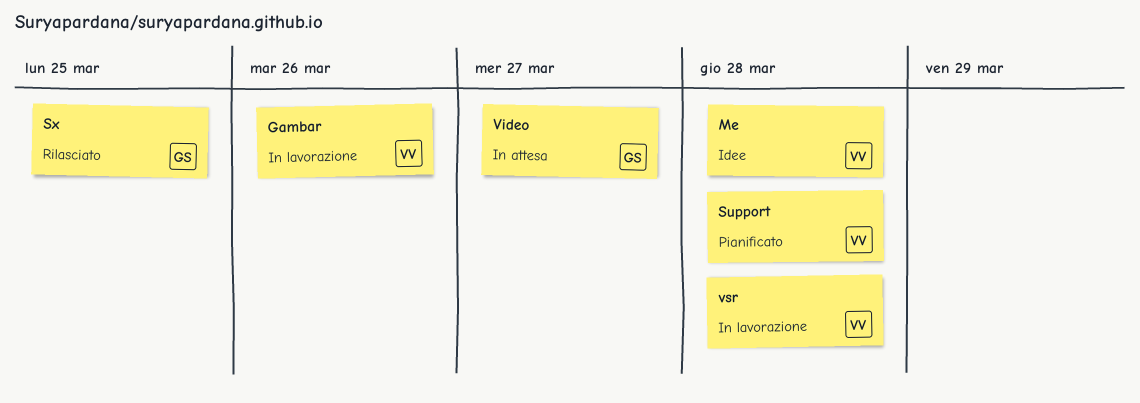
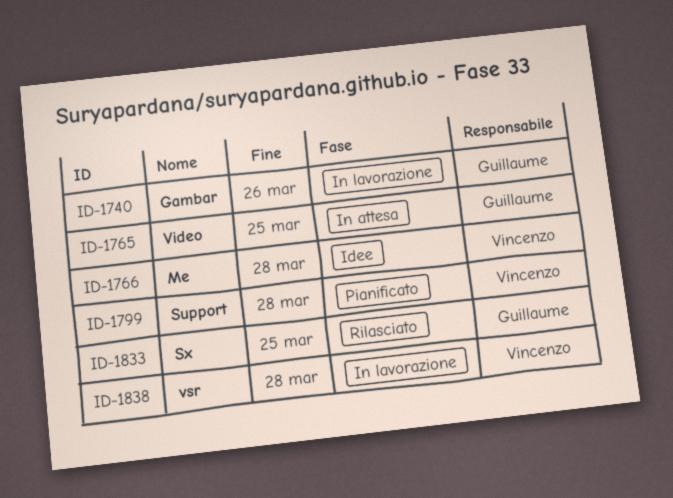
Gambar, owner: Vincenzo -> Guillaume
Video, due: Mar 27 -> Mar 25

